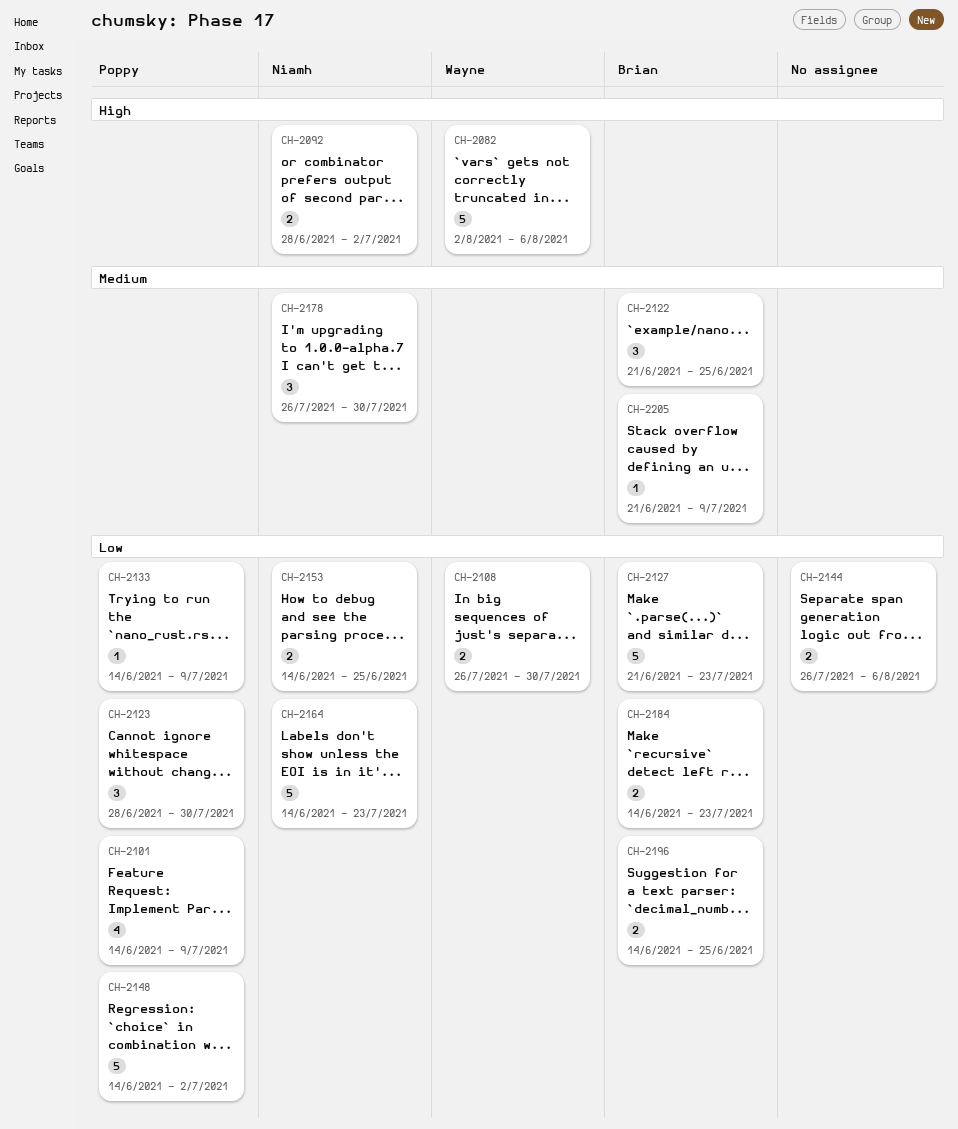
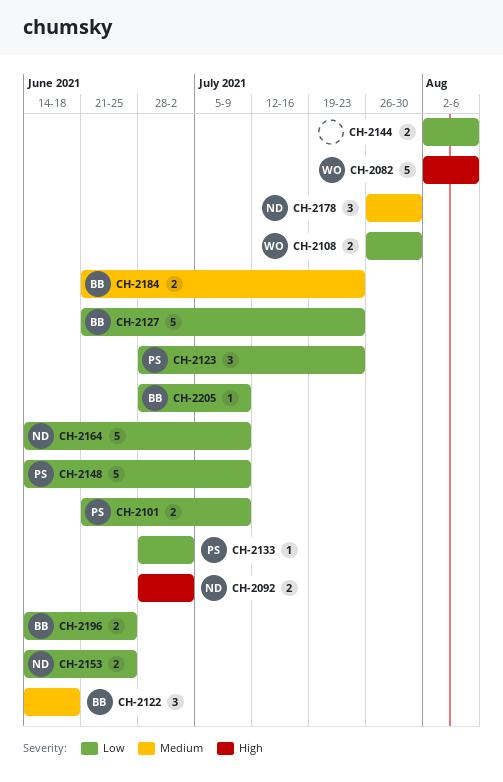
CH-2101, estimate: 4 -> 2
CH-2101, start: Jun 14 -> Jun 21
CH-2122, start: Jun 21 -> Jun 14
CH-2122, due: Jun 25 -> Jun 18
CH-2123, due: Jul 30 -> Jul 23
CH-2133, start: Jun 14 -> Jun 28
CH-2133, due: Jul 9 -> Jul 2
CH-2144, start: Jul 26 -> Aug 2
CH-2148, due: Jul 2 -> Jul 9
CH-2164, due: Jul 23 -> Jul 9
CH-2184, priority: Low -> Medium
CH-2184, start: Jun 14 -> Jun 21
CH-2205, priority: Medium -> Low
CH-2205, start: Jun 21 -> Jun 28

